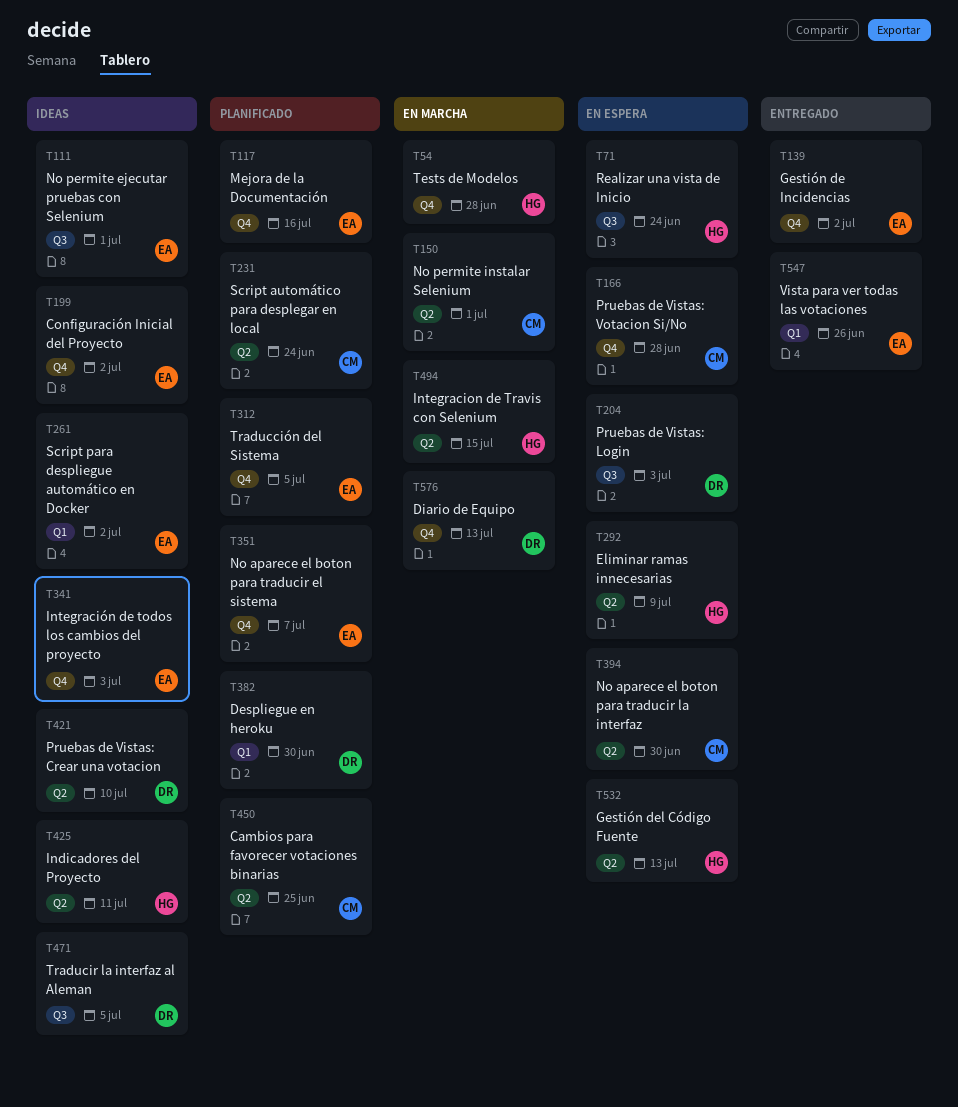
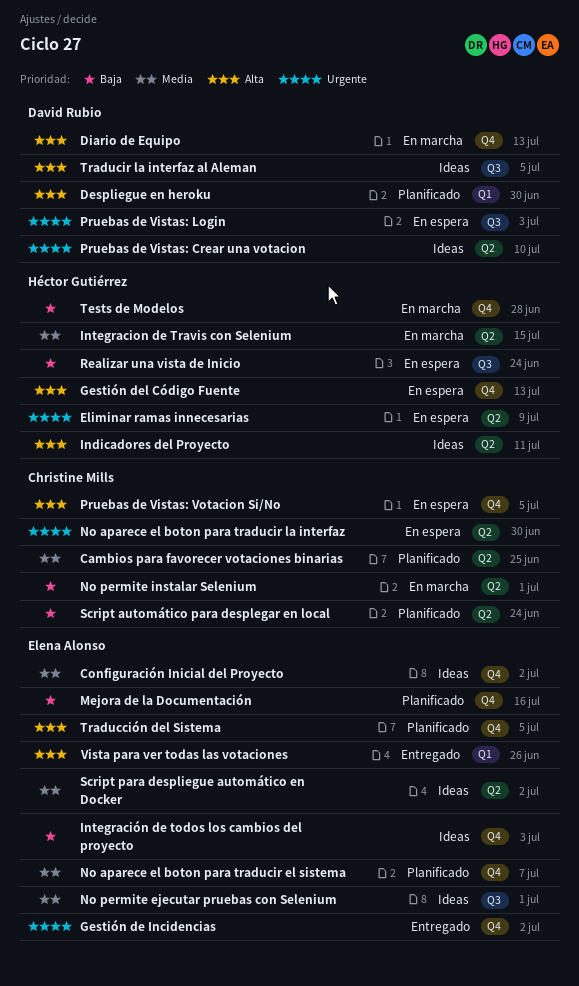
Gestión del Código Fuente, label: Q2 -> Q4
Pruebas de Vistas: Votacion Si/No, due: Jun 28 -> Jul 5
Script para despliegue automático en Docker, label: Q1 -> Q2

